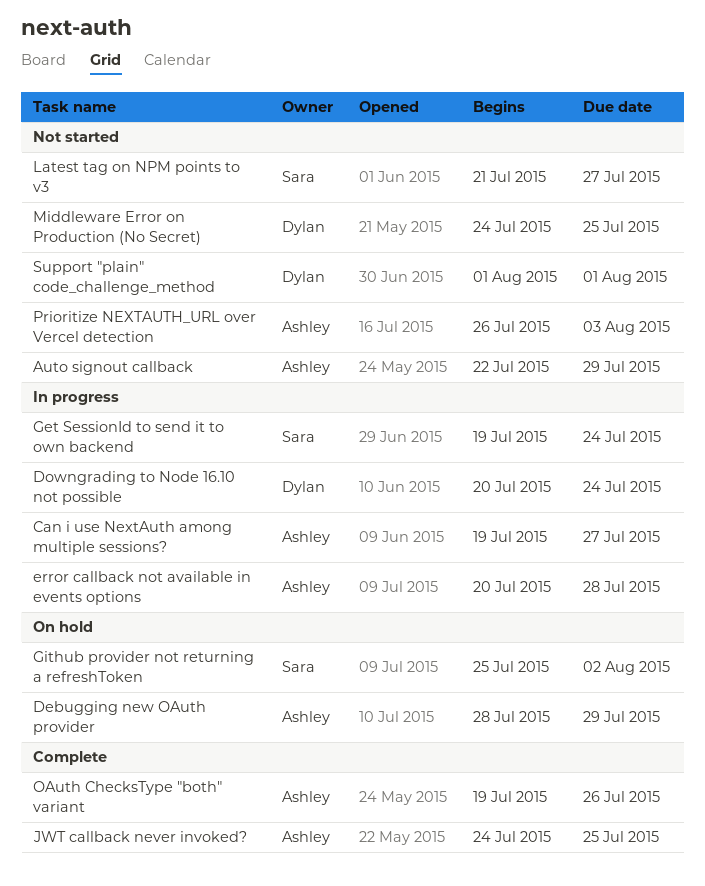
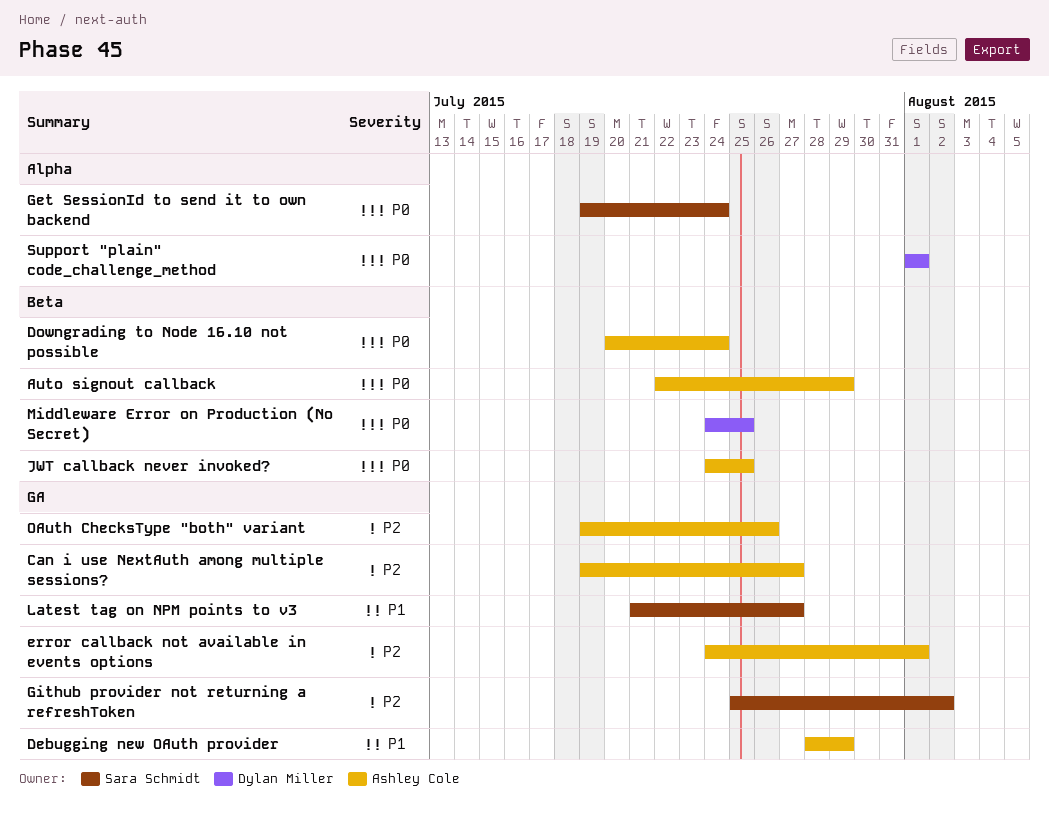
Downgrading to Node 16.10 not possible, owner: Dylan Miller -> Ashley Cole
error callback not available in events options, start: Jul 20 -> Jul 24
error callback not available in events options, due: Jul 28 -> Aug 1
Prioritize NEXTAUTH_URL over Vercel detection: present -> none

